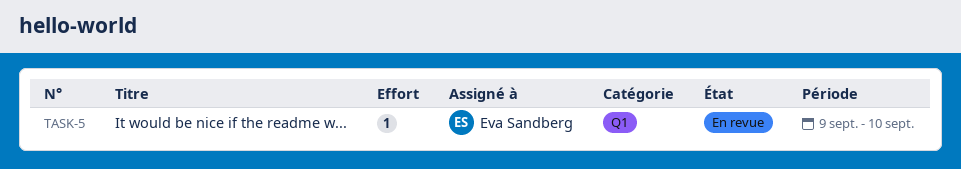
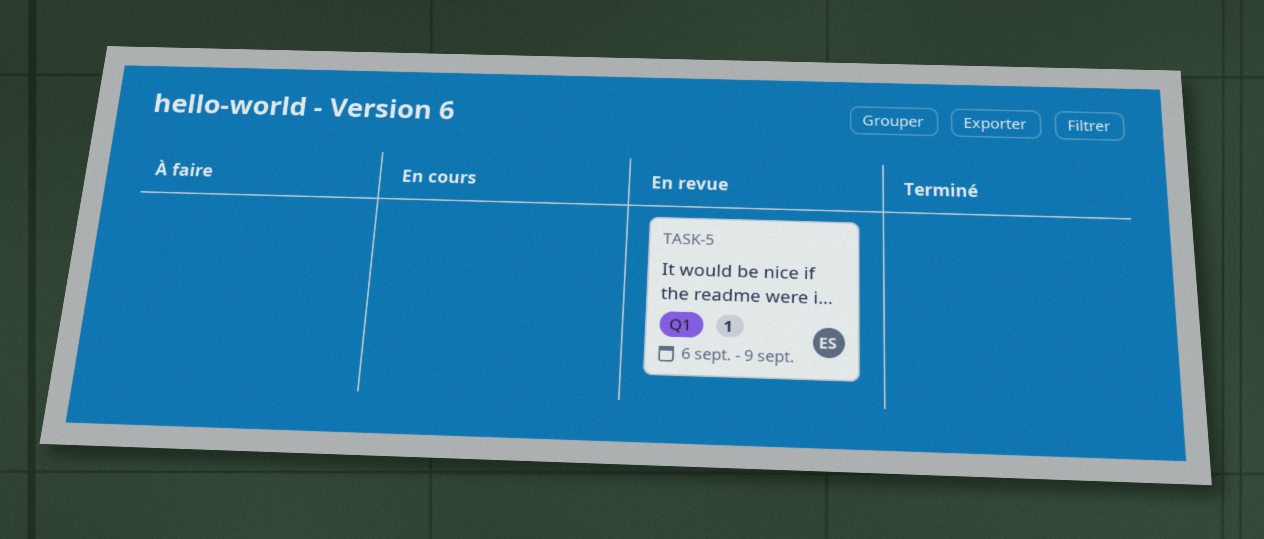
TASK-5, start: Sep 9 -> Sep 6
TASK-5, due: Sep 10 -> Sep 9

